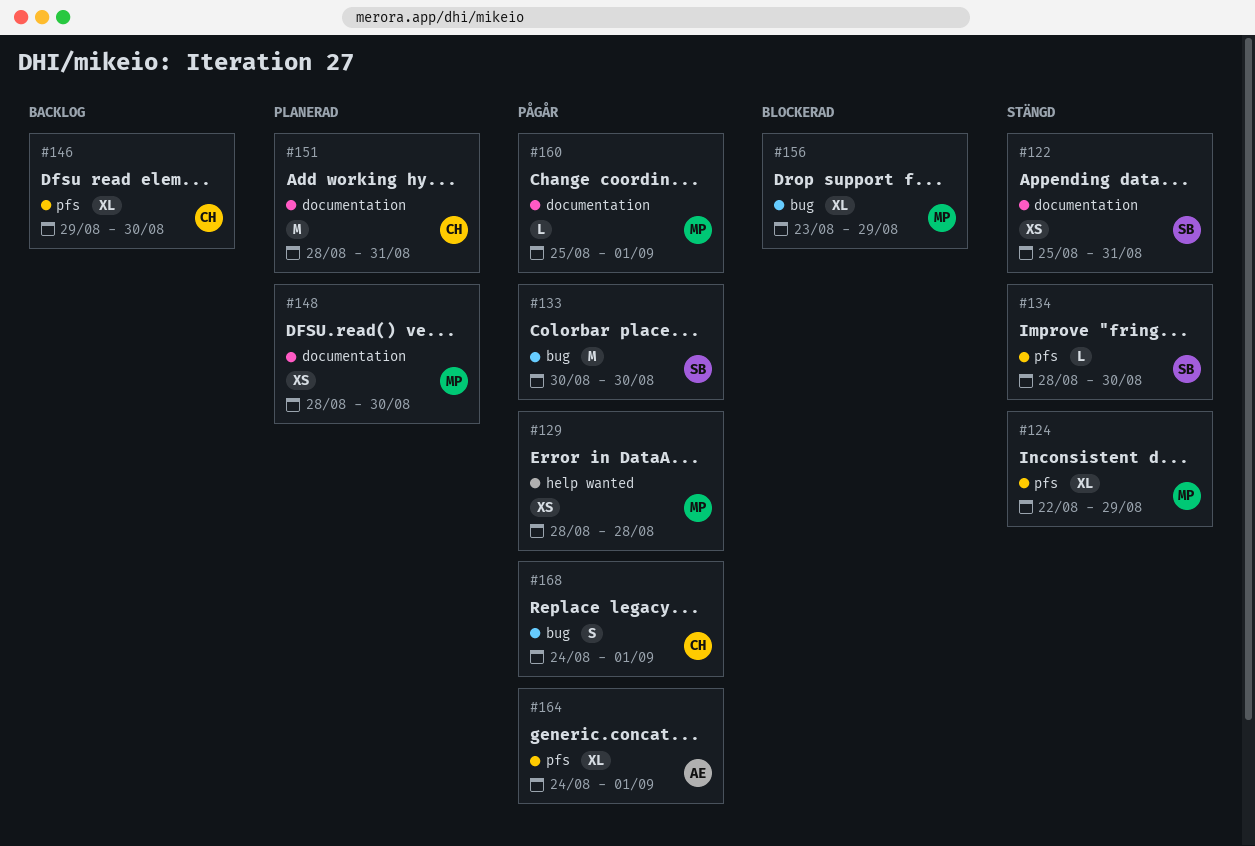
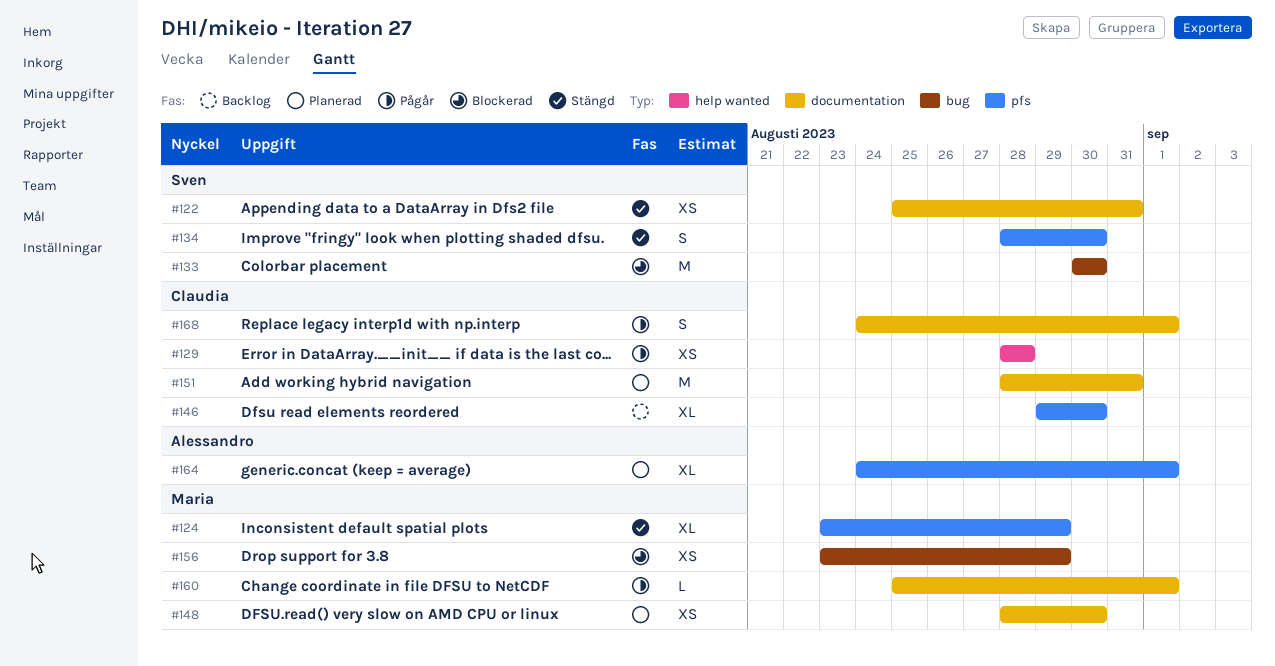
#124, start: Aug 22 -> Aug 23
#129, owner: Maria -> Claudia
#133, status: Pågår -> Blockerad
#134, estimate: L -> S
#156, estimate: XL -> XS
#164, status: Pågår -> Planerad
#168, label: bug -> documentation

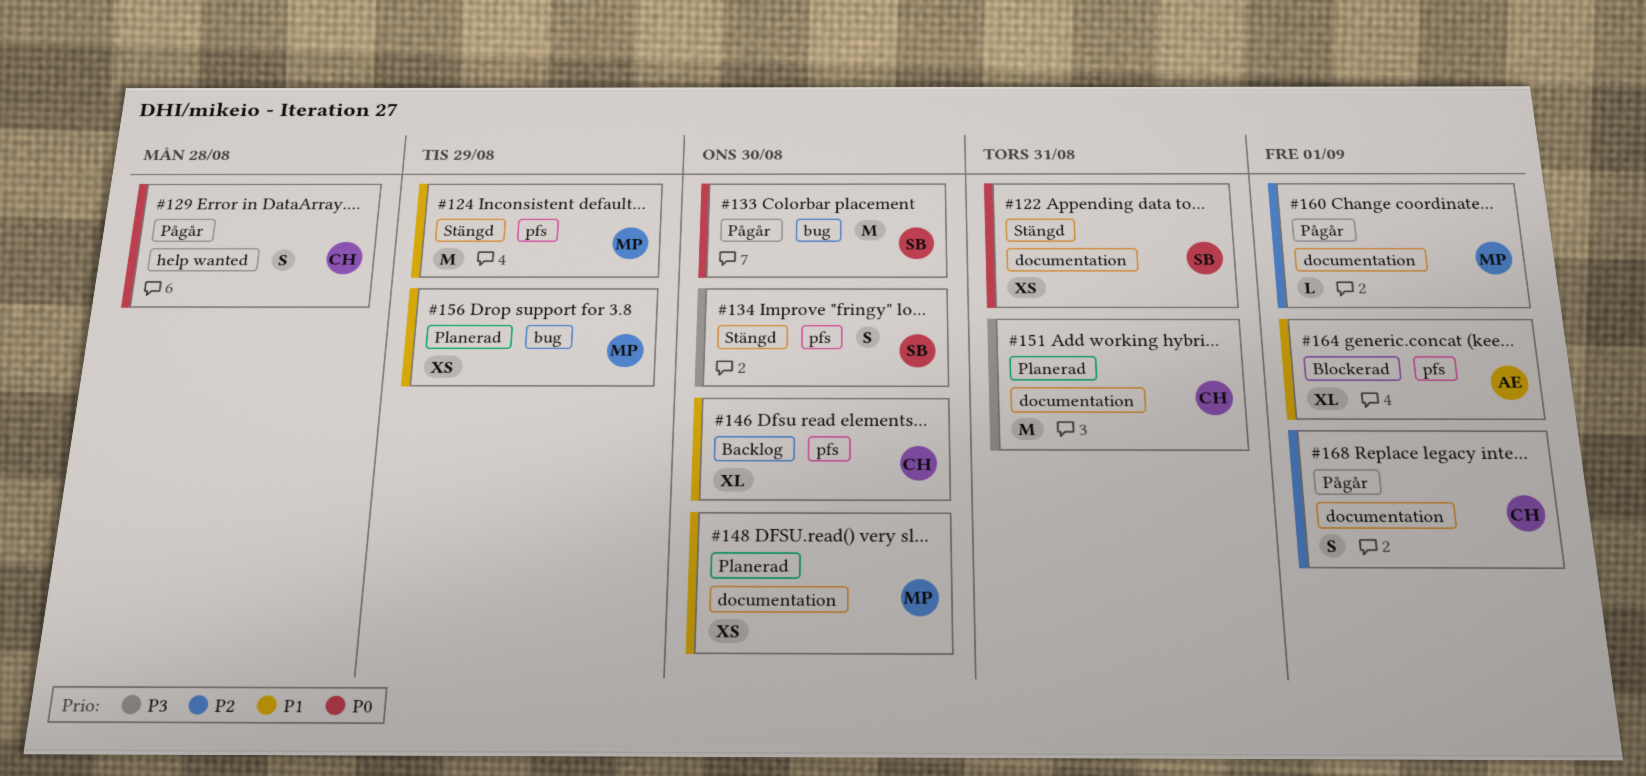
#124, estimate: XL -> M
#129, estimate: XS -> S
#133, status: Blockerad -> Pågår
#156, status: Blockerad -> Planerad
#164, status: Planerad -> Blockerad

